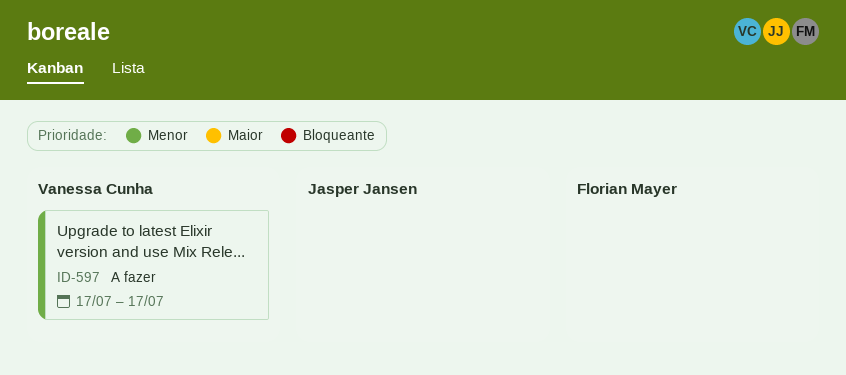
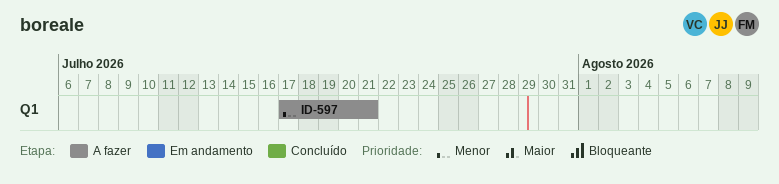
ID-597, due: Jul 17 -> Jul 21

